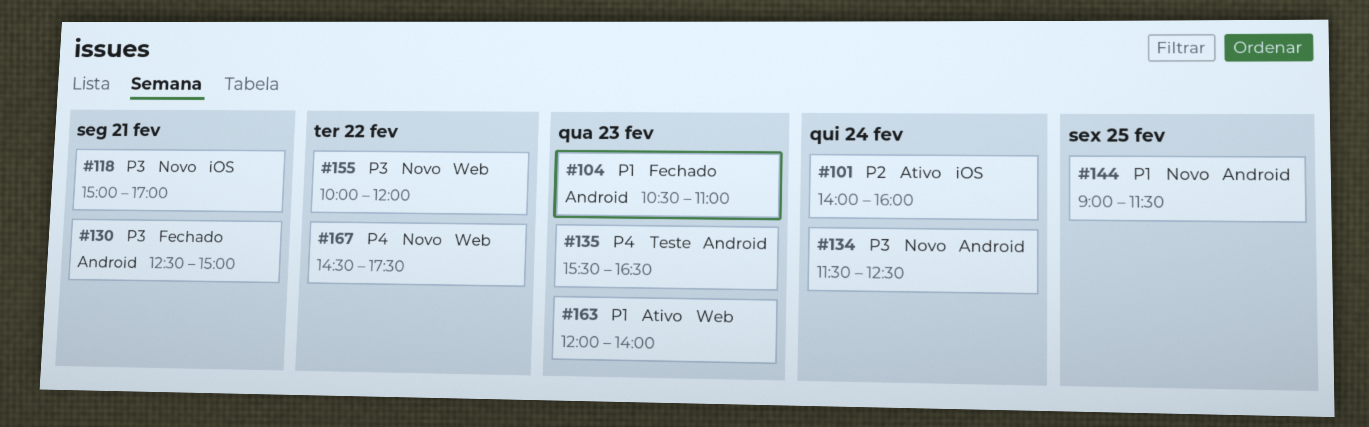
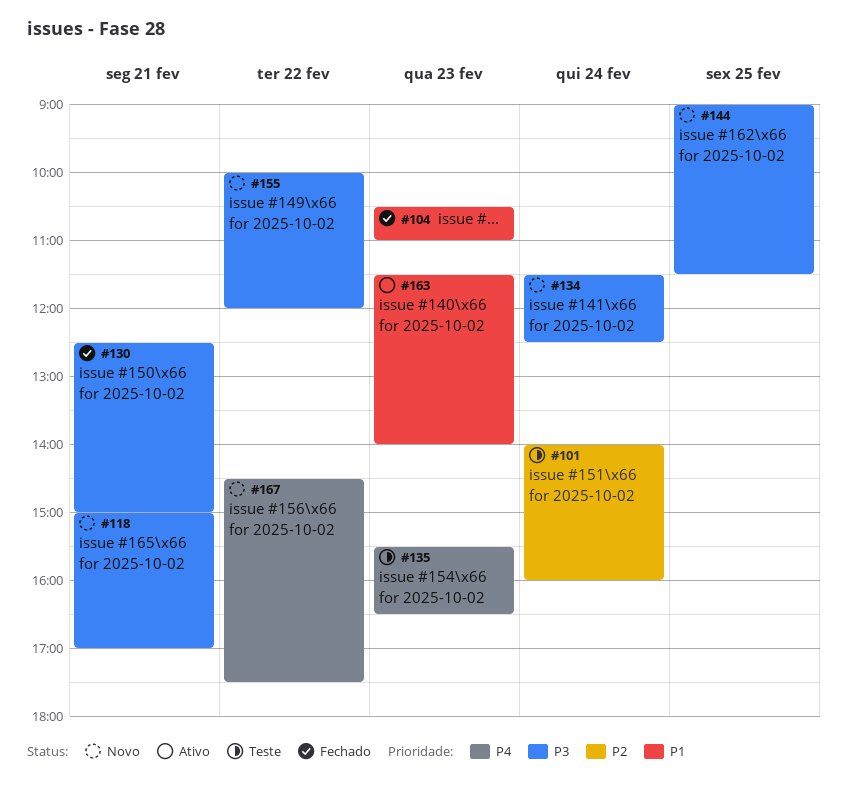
#101, status: Ativo -> Teste
#144, priority: P1 -> P3
#163, begins: 12:00 -> 11:30

